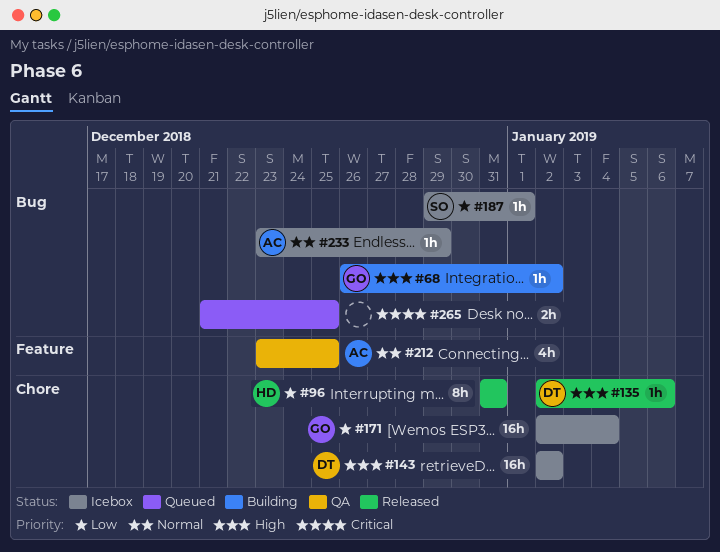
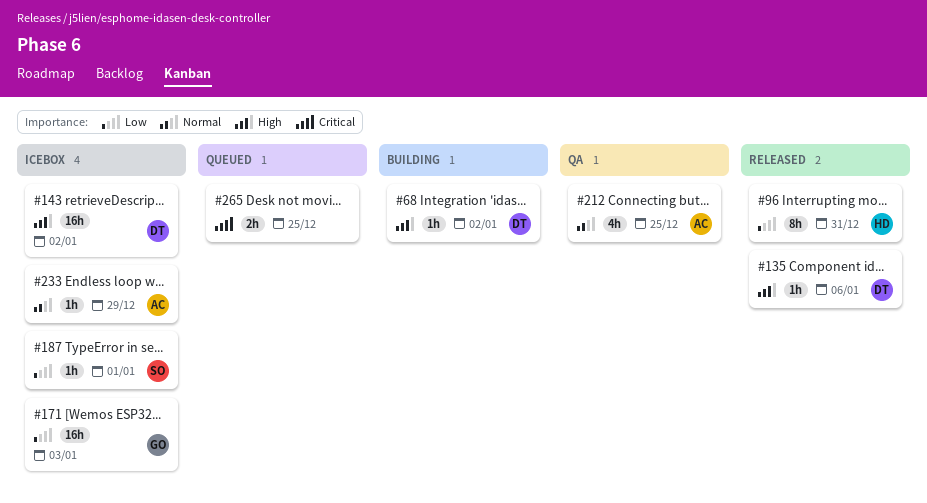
#68, owner: GO -> DT
#171, due: Jan 4 -> Jan 3

